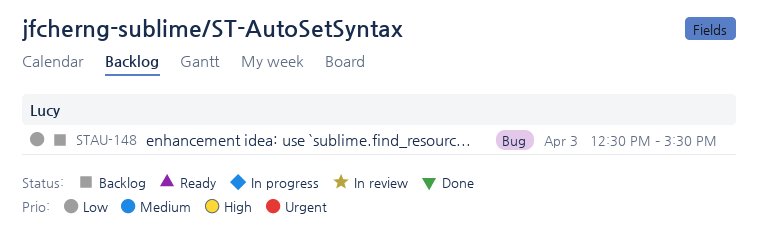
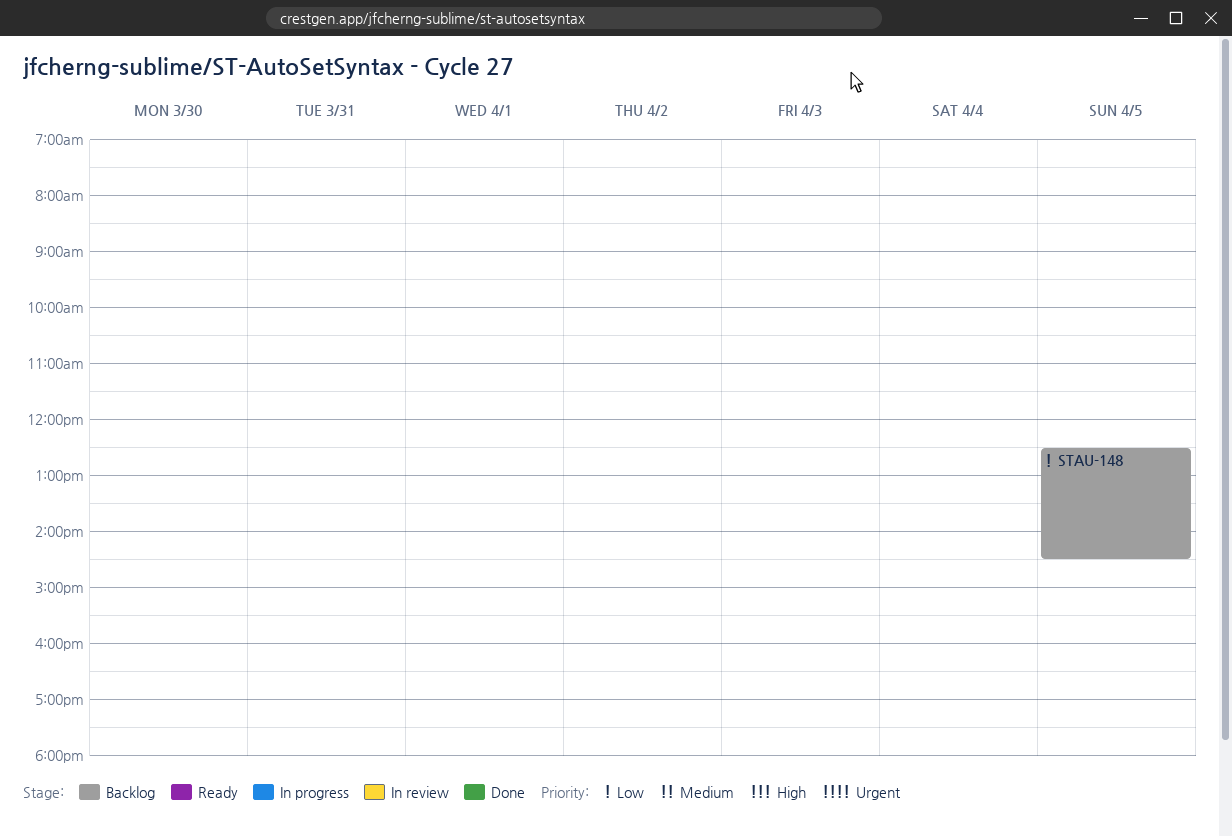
STAU-148, day: Apr 3 -> Apr 5
STAU-148, ends: 15:30 -> 14:30

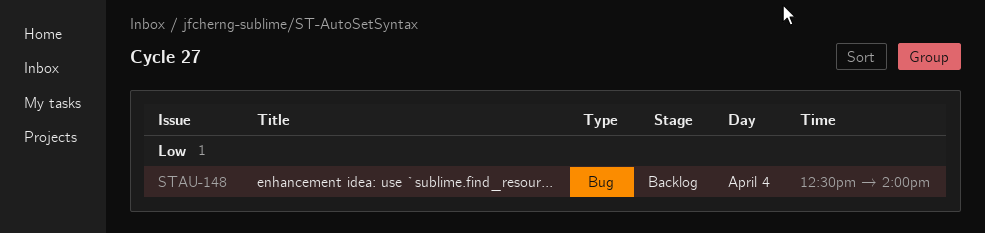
STAU-148, day: Apr 5 -> Apr 4
STAU-148, ends: 14:30 -> 14:00

